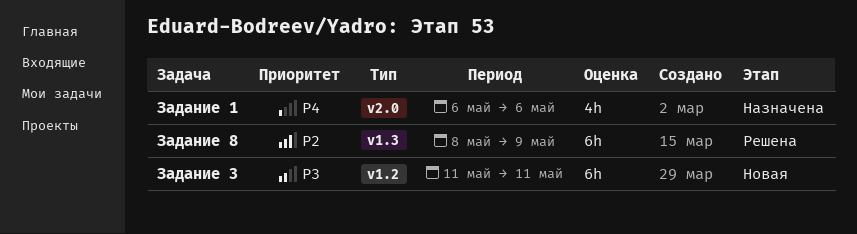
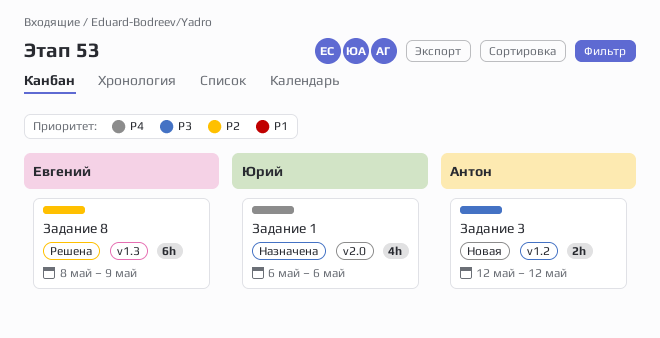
Задание 3, estimate: 6h -> 2h
Задание 3, start: May 11 -> May 12
Задание 3, due: May 11 -> May 12

